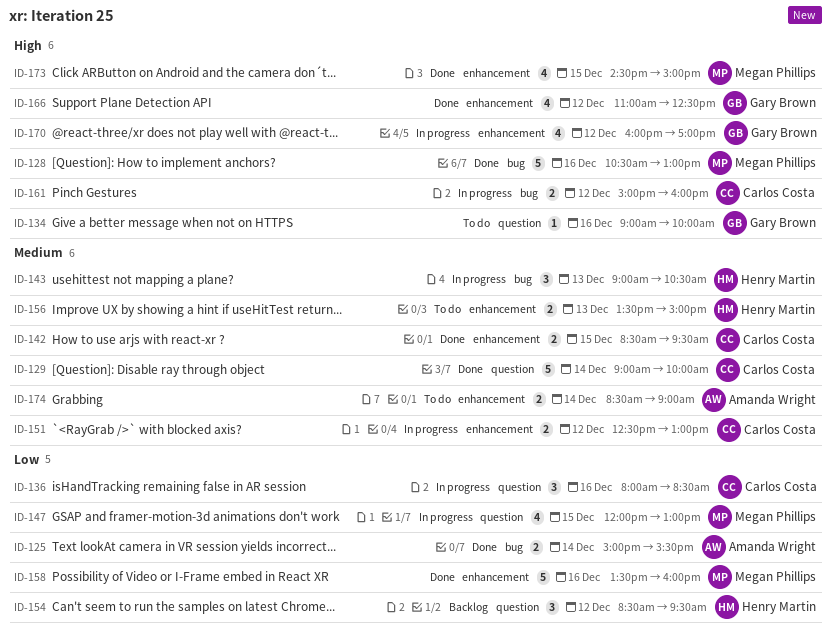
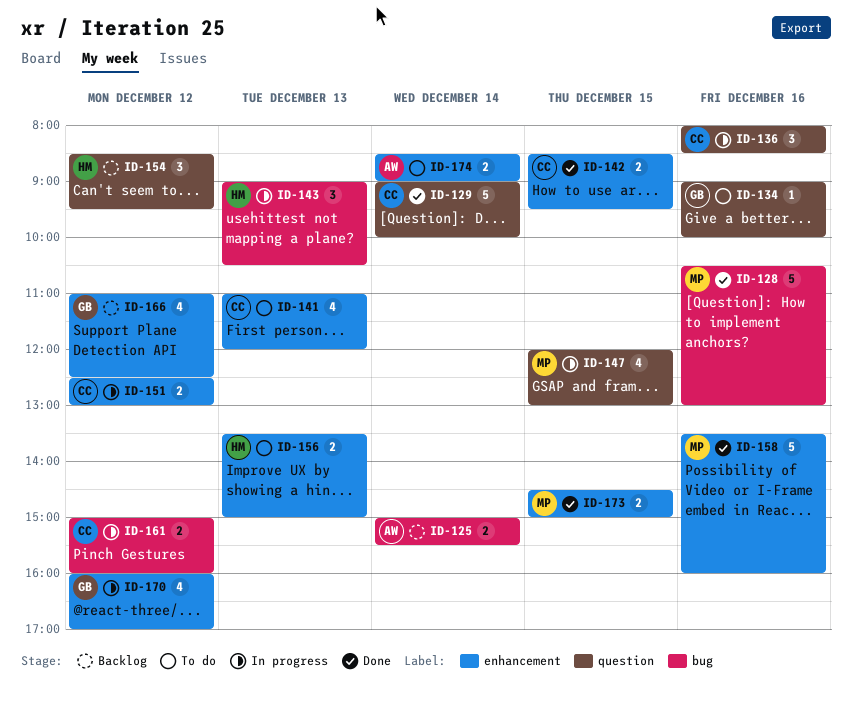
ID-125, status: Done -> Backlog
ID-141: none -> present
ID-166, status: Done -> Backlog
ID-173, estimate: 4 -> 2

